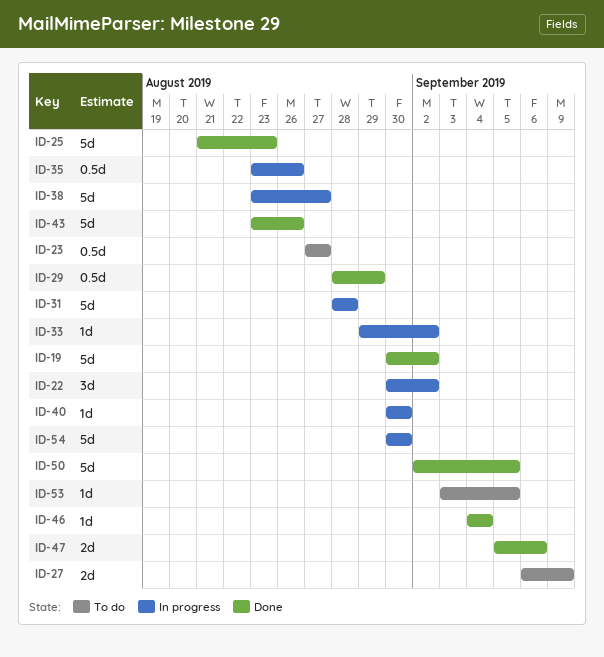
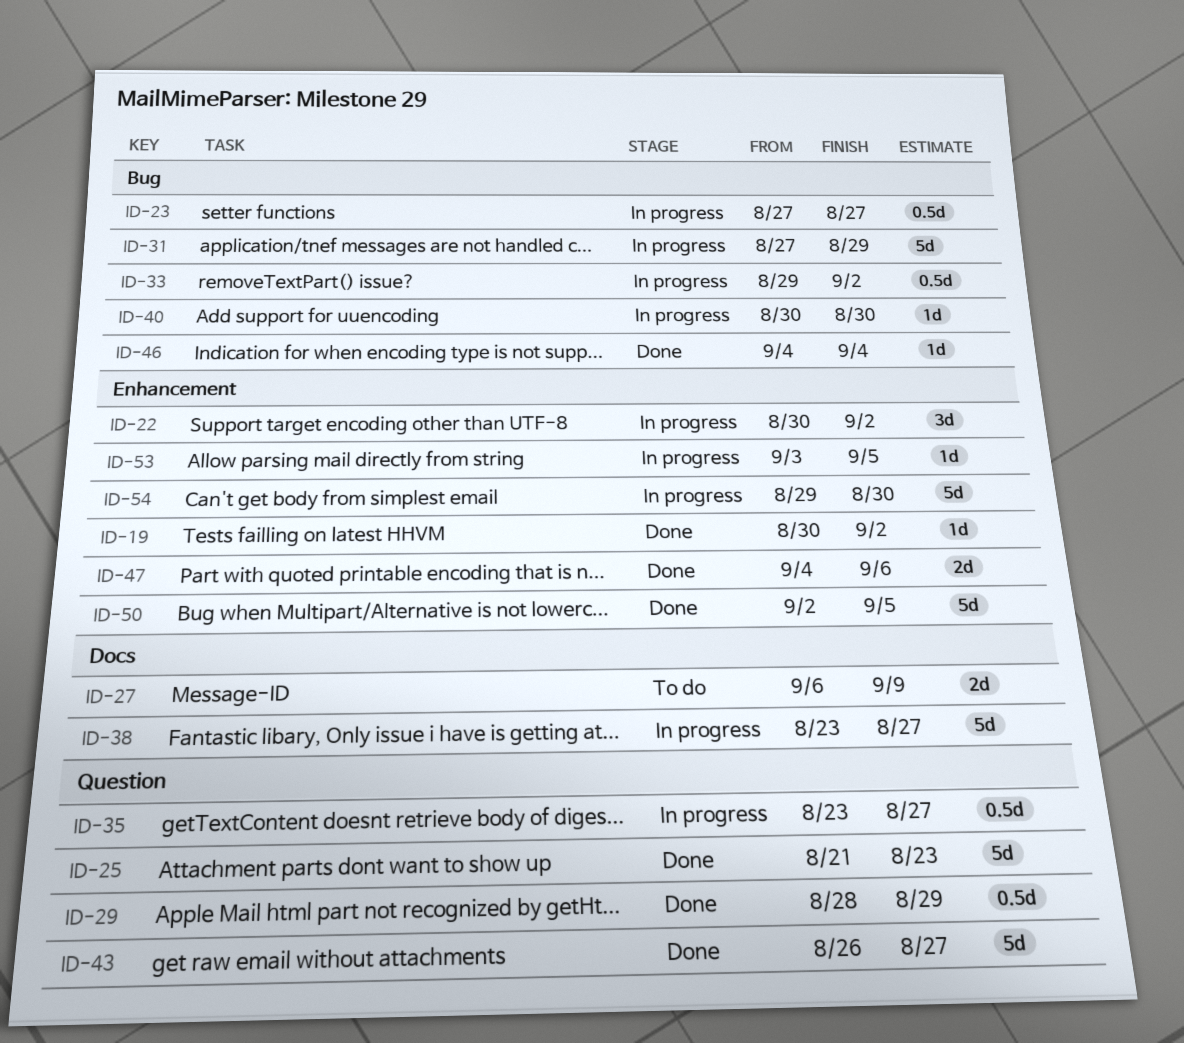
ID-19, estimate: 5d -> 1d
ID-23, status: To do -> In progress
ID-31, start: Aug 28 -> Aug 27
ID-31, due: Aug 28 -> Aug 29
ID-33, estimate: 1d -> 0.5d
ID-35, due: Aug 26 -> Aug 27
ID-43, start: Aug 23 -> Aug 26
ID-43, due: Aug 26 -> Aug 27
ID-47, start: Sep 5 -> Sep 4
ID-53, status: To do -> In progress
ID-54, start: Aug 30 -> Aug 29

